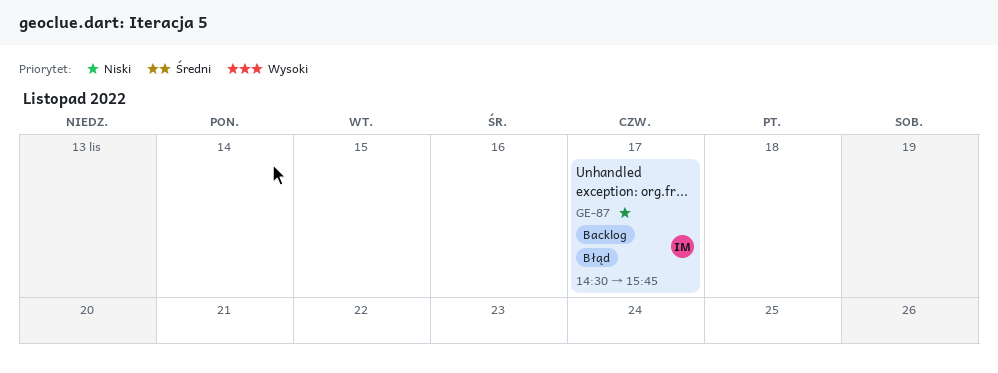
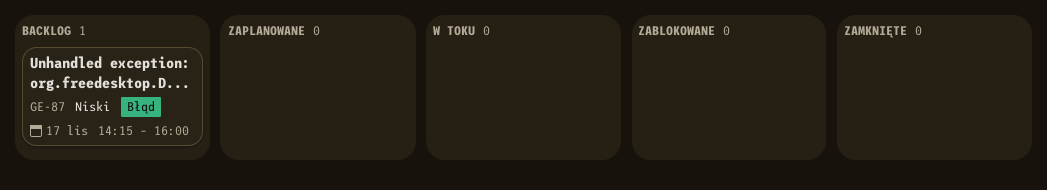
GE-87, begins: 14:30 -> 14:15
GE-87, ends: 15:45 -> 16:00

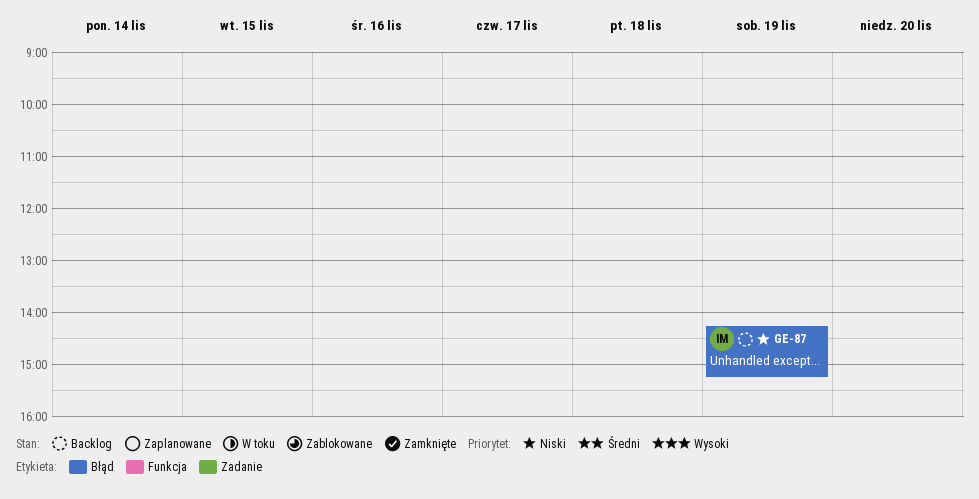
GE-87, day: Nov 17 -> Nov 19
GE-87, ends: 16:00 -> 15:15

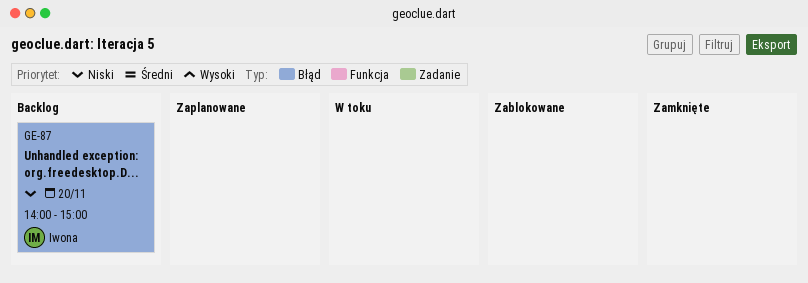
GE-87, day: Nov 19 -> Nov 20
GE-87, begins: 14:15 -> 14:00
GE-87, ends: 15:15 -> 15:00

